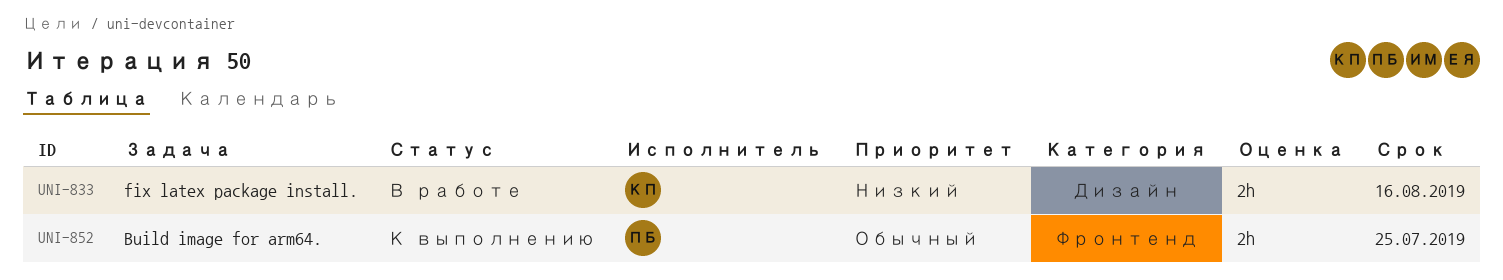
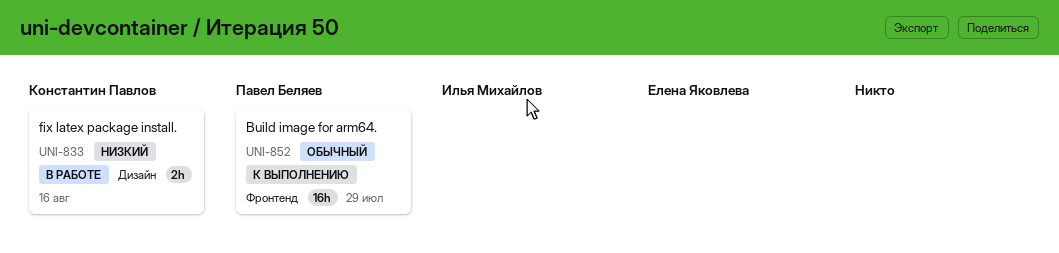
UNI-852, estimate: 2h -> 16h
UNI-852, due: Jul 25 -> Jul 29

